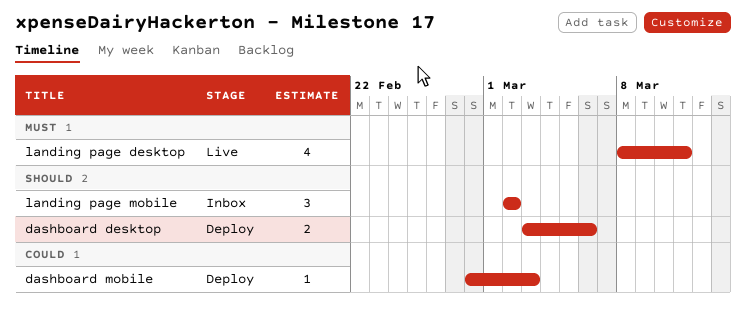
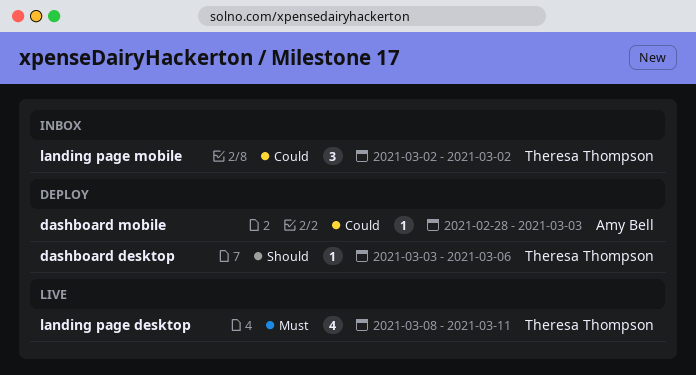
dashboard desktop, estimate: 2 -> 1
landing page mobile, priority: Should -> Could

